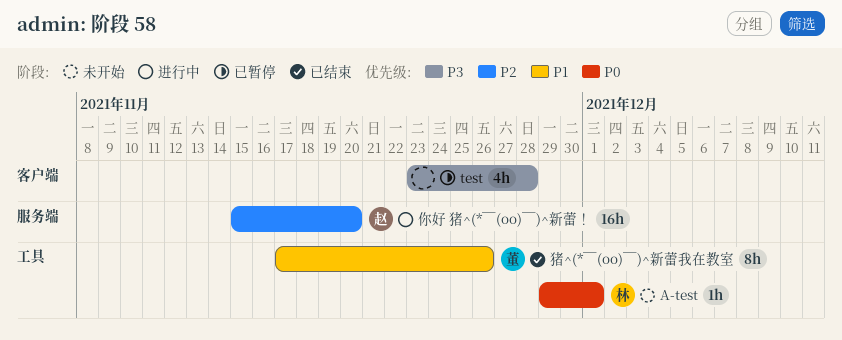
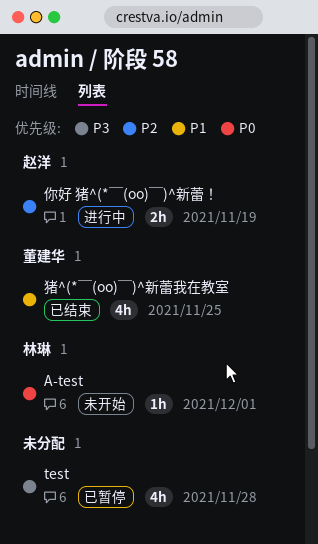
你好 猪^(*￣(oo)￣)^新蕾！, estimate: 16h -> 2h
你好 猪^(*￣(oo)￣)^新蕾！, due: Nov 20 -> Nov 19
猪^(*￣(oo)￣)^新蕾我在教室, estimate: 8h -> 4h
猪^(*￣(oo)￣)^新蕾我在教室, due: Nov 26 -> Nov 25

